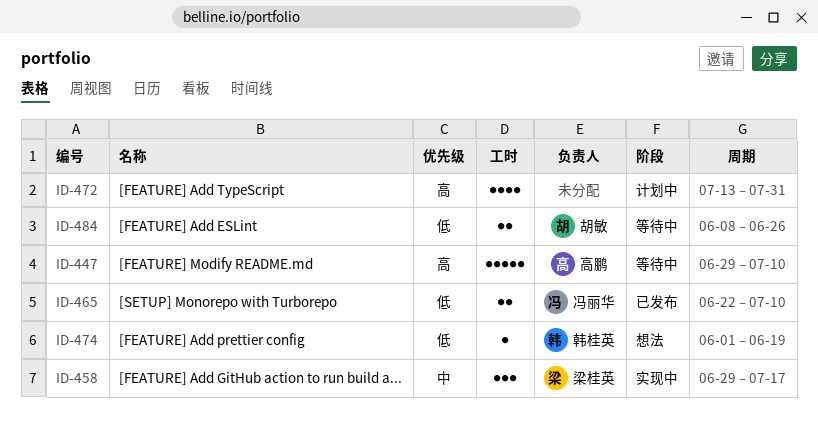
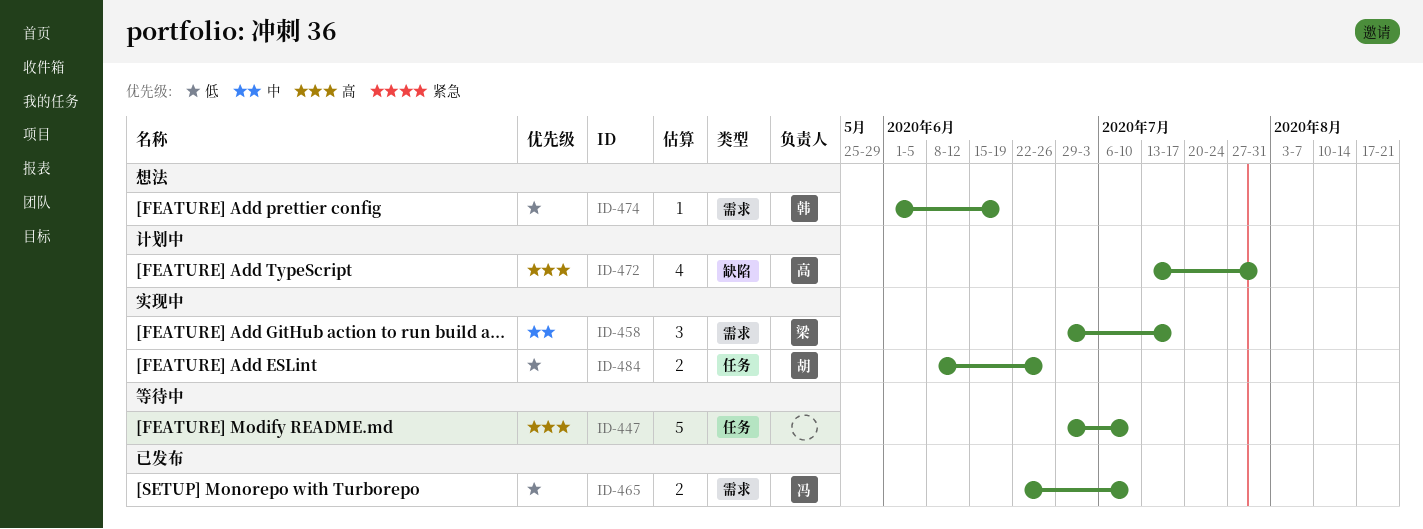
ID-447, owner: 高鹏 -> none
ID-472, owner: none -> 高鹏
ID-484, status: 等待中 -> 实现中

